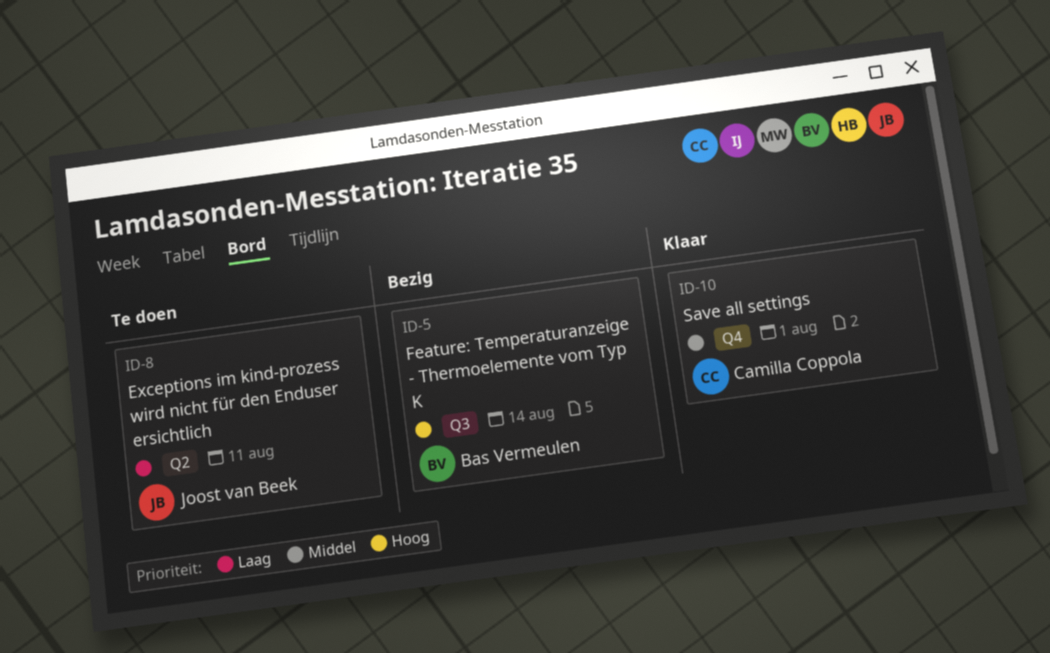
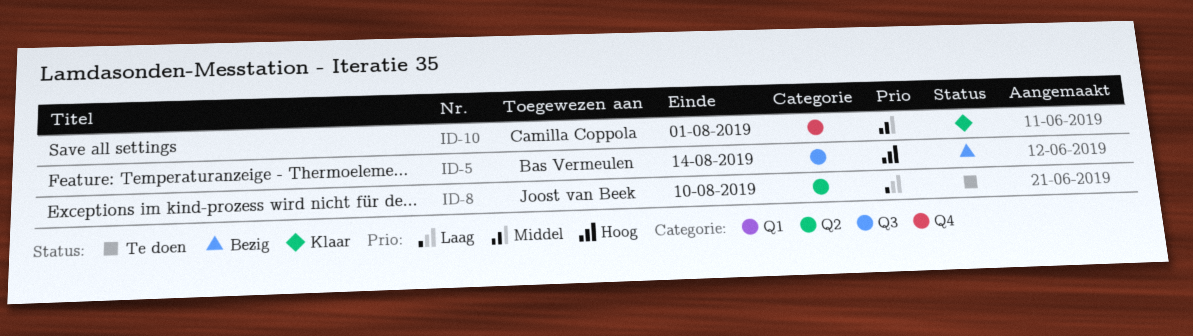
ID-8, due: Aug 11 -> Aug 10

